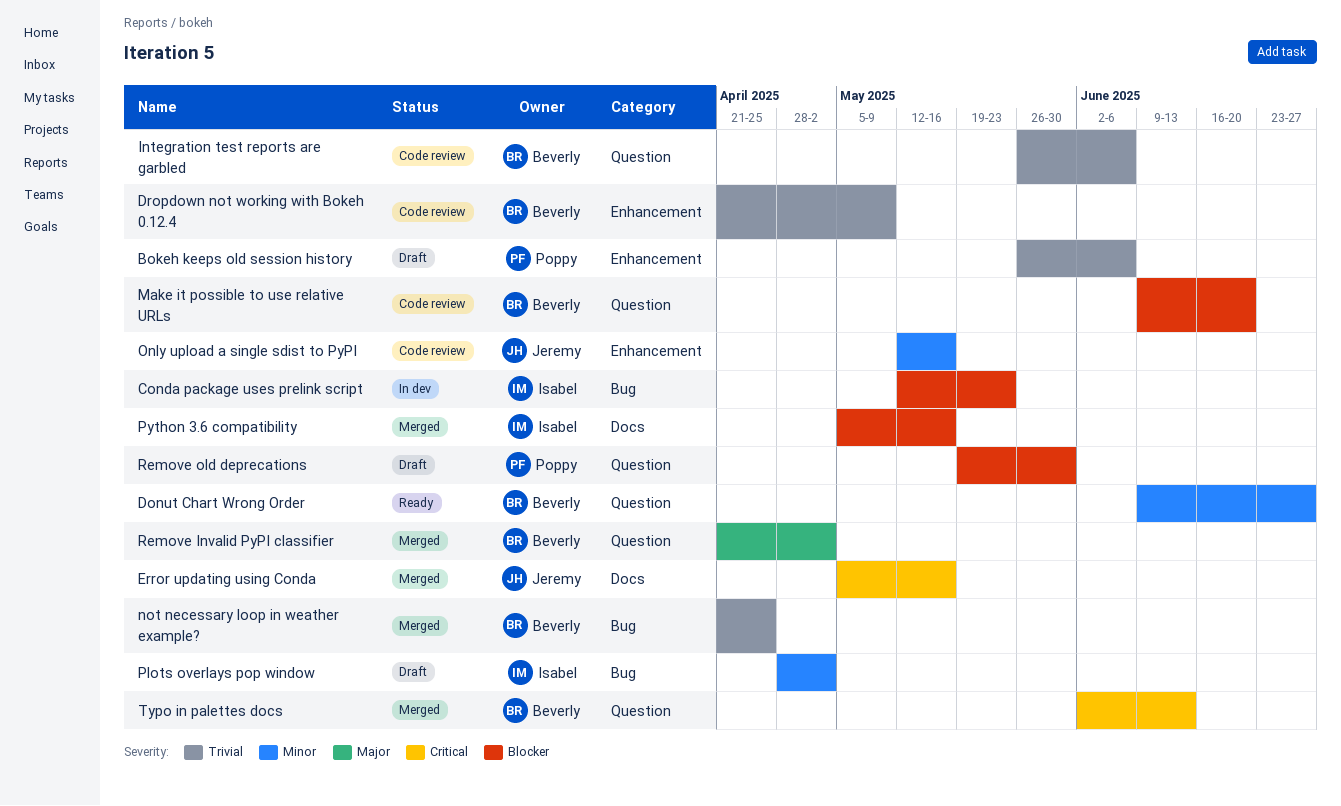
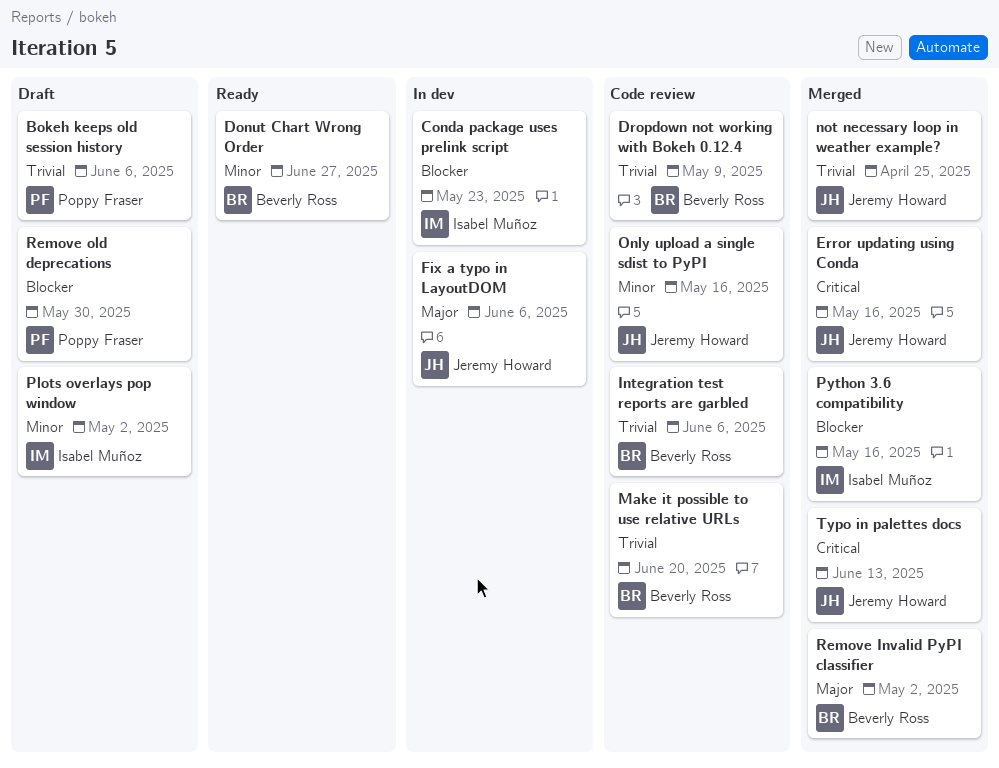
Fix a typo in LayoutDOM: none -> present
Make it possible to use relative URLs, priority: Blocker -> Trivial
not necessary loop in weather example?, owner: Beverly Ross -> Jeremy Howard
Typo in palettes docs, owner: Beverly Ross -> Jeremy Howard

